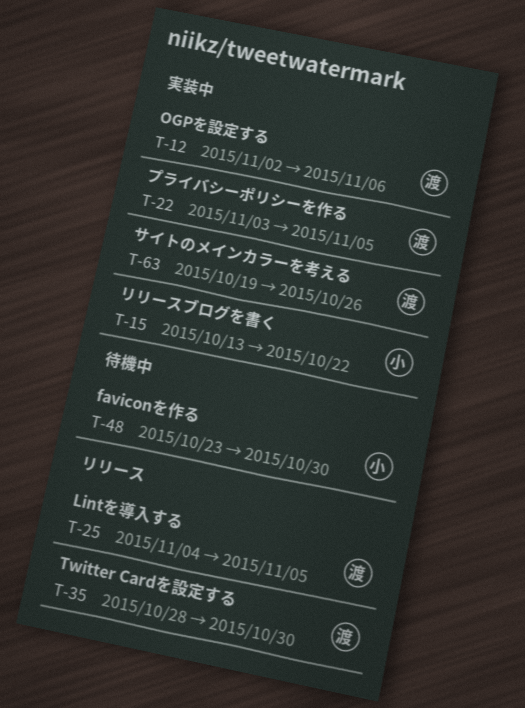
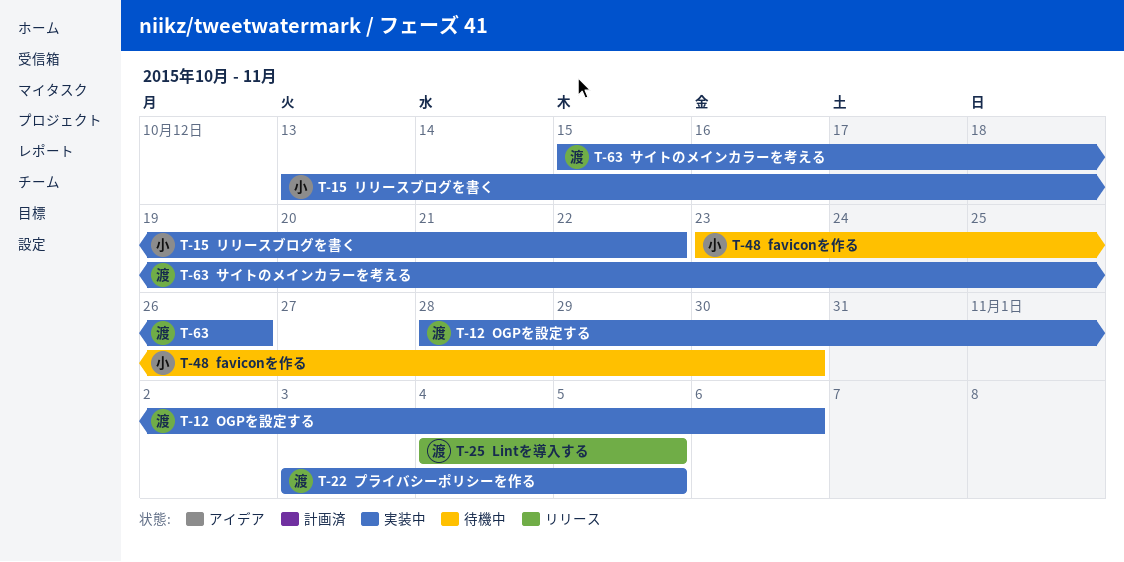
T-12, start: Nov 2 -> Oct 28
T-35: present -> none
T-63, start: Oct 19 -> Oct 15

